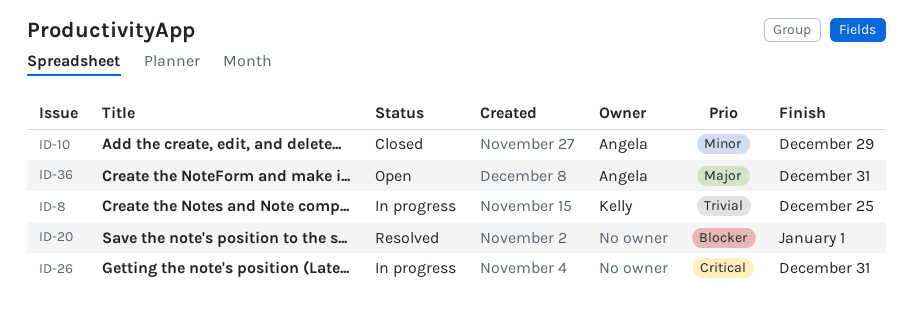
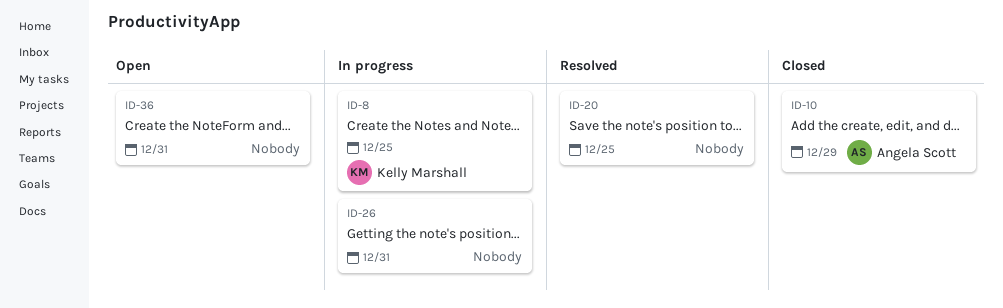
ID-20, due: Jan 1 -> Dec 25
ID-36, owner: Angela Scott -> none

